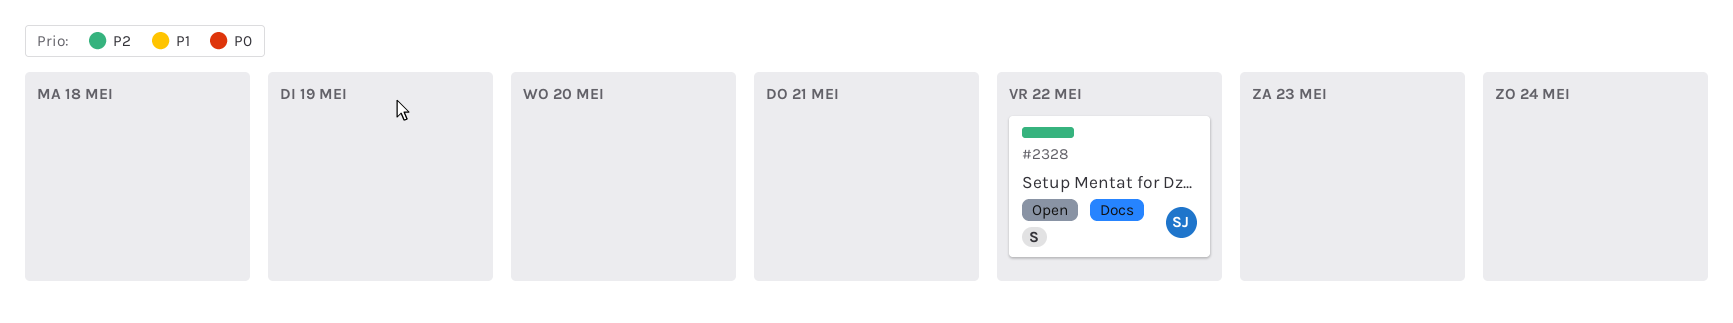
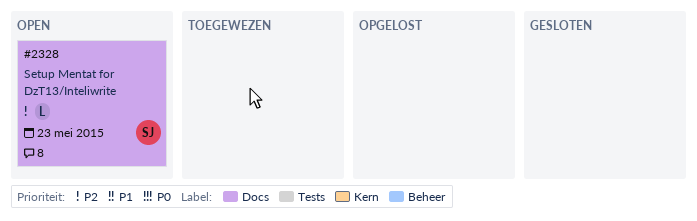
#2328, estimate: S -> L
#2328, due: May 22 -> May 23

